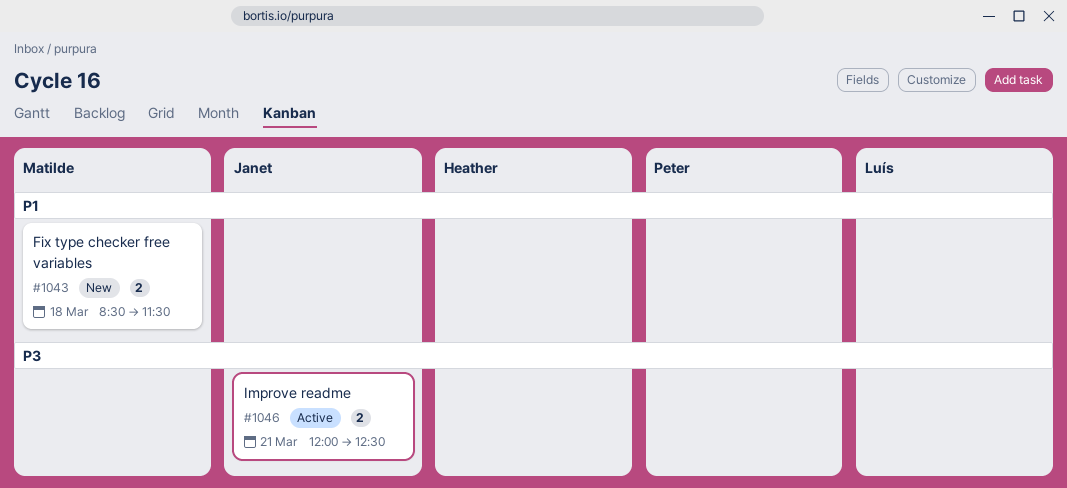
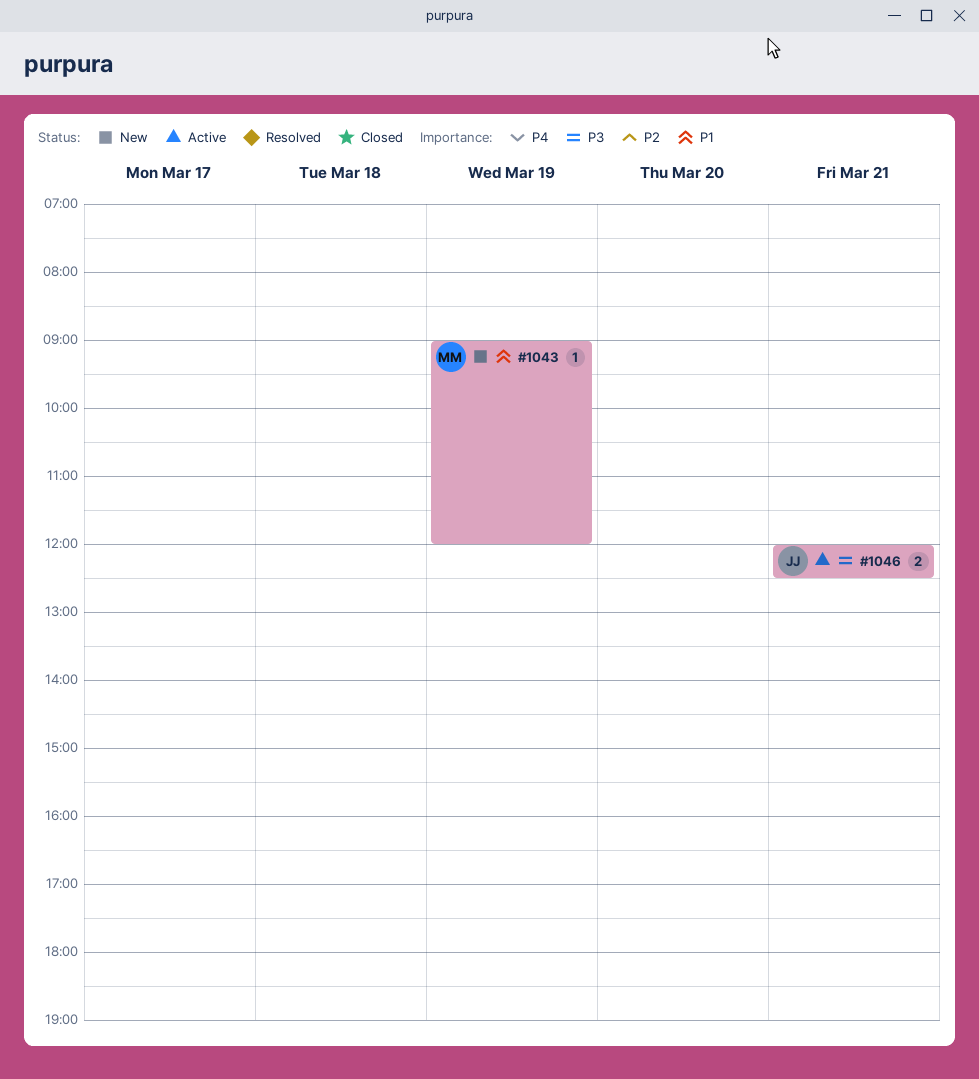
#1043, estimate: 2 -> 1
#1043, day: Mar 18 -> Mar 19
#1043, begins: 08:30 -> 09:00
#1043, ends: 11:30 -> 12:00

